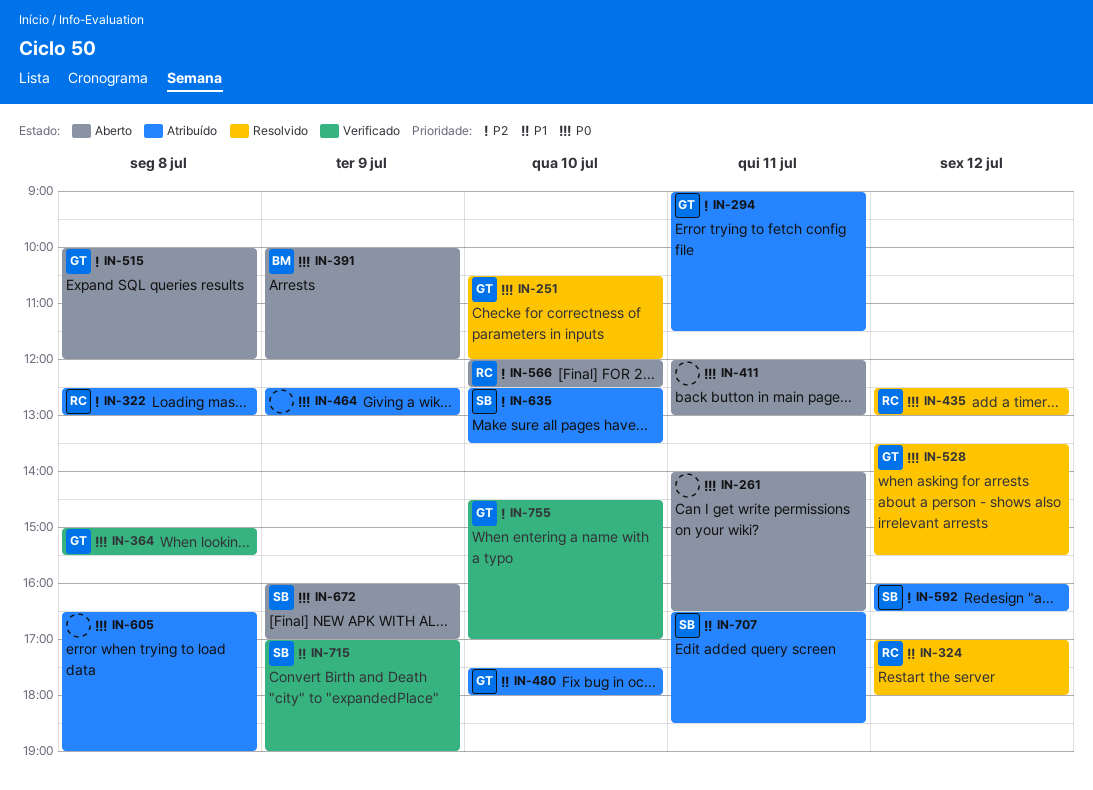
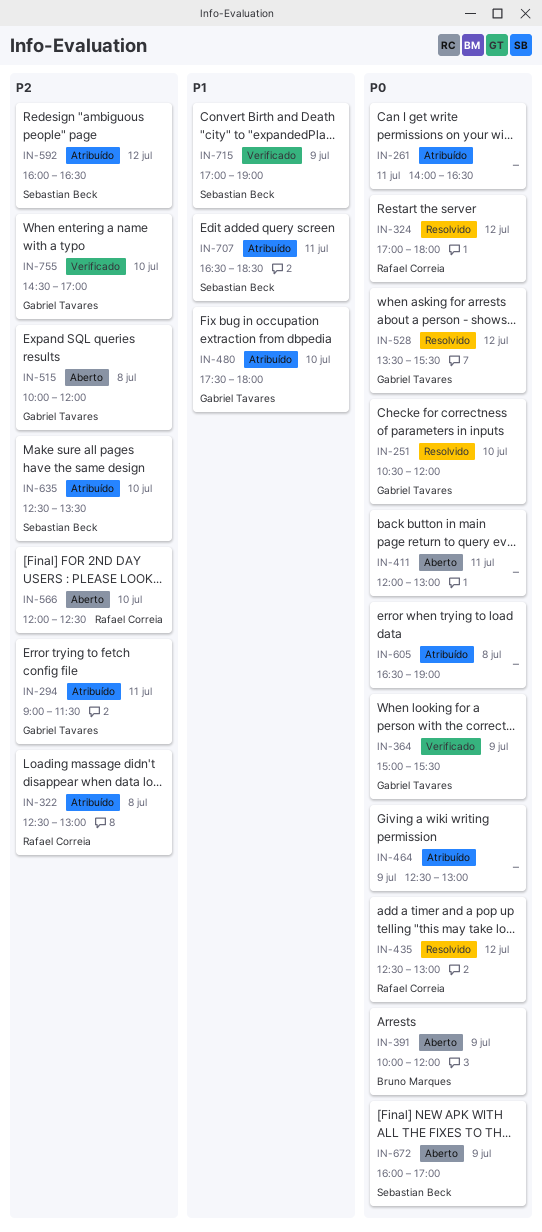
IN-261, status: Aberto -> Atribuído
IN-324, priority: P1 -> P0
IN-364, day: Jul 8 -> Jul 9

